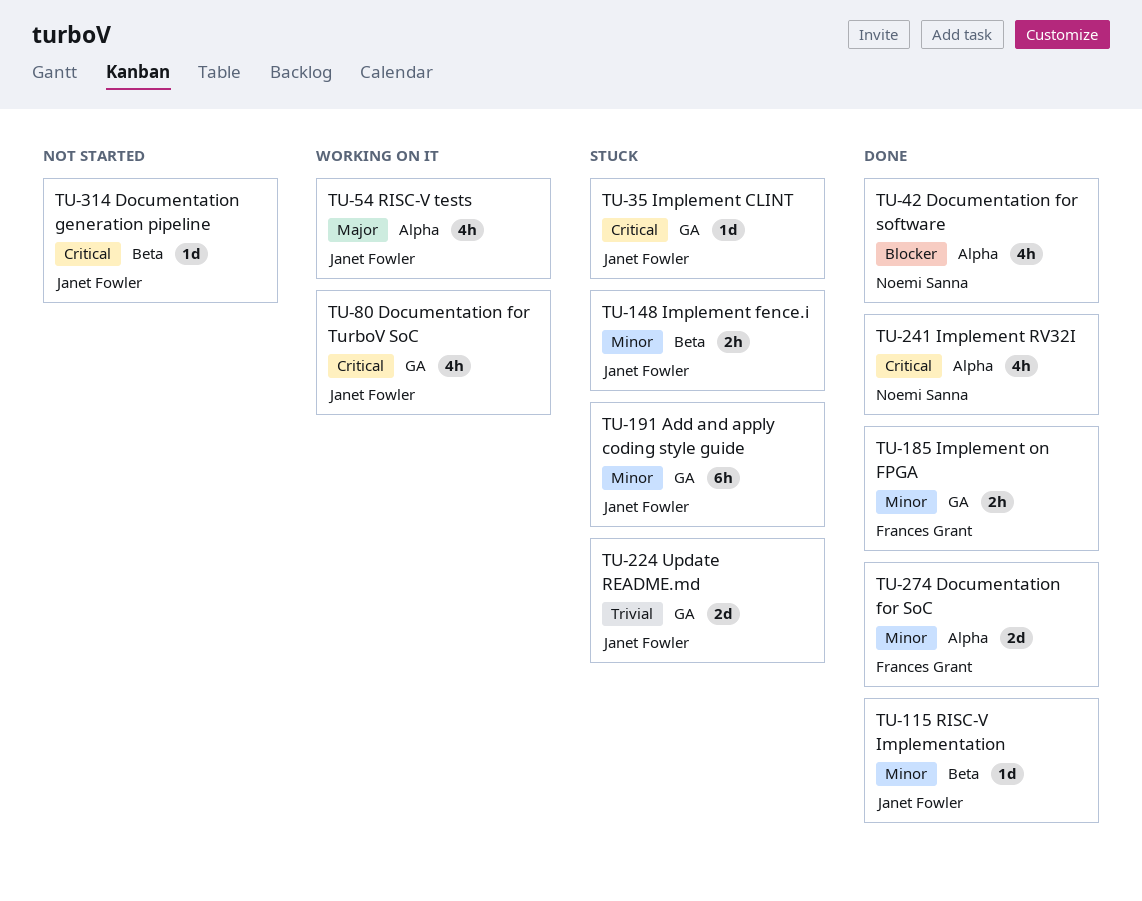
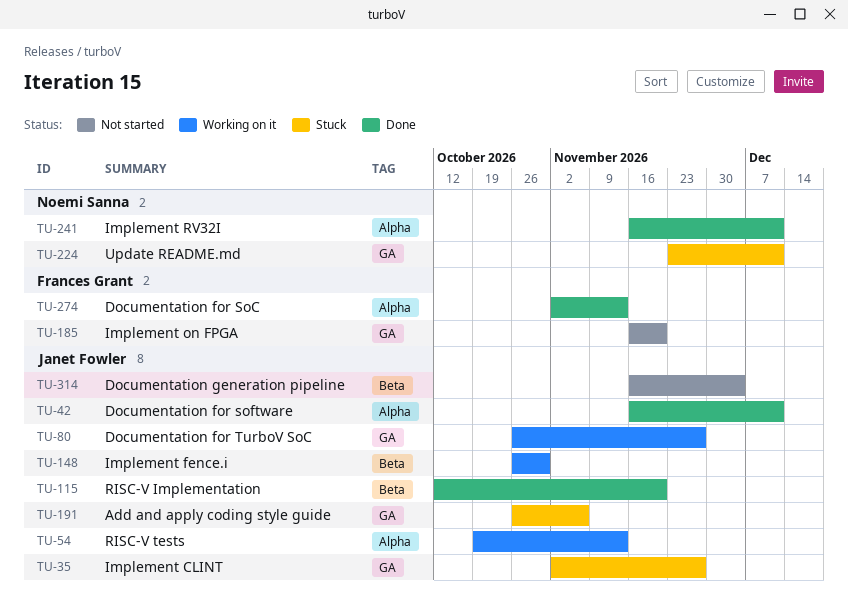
TU-42, owner: Noemi Sanna -> Janet Fowler
TU-148, status: Stuck -> Working on it
TU-185, status: Done -> Not started
TU-224, owner: Janet Fowler -> Noemi Sanna

